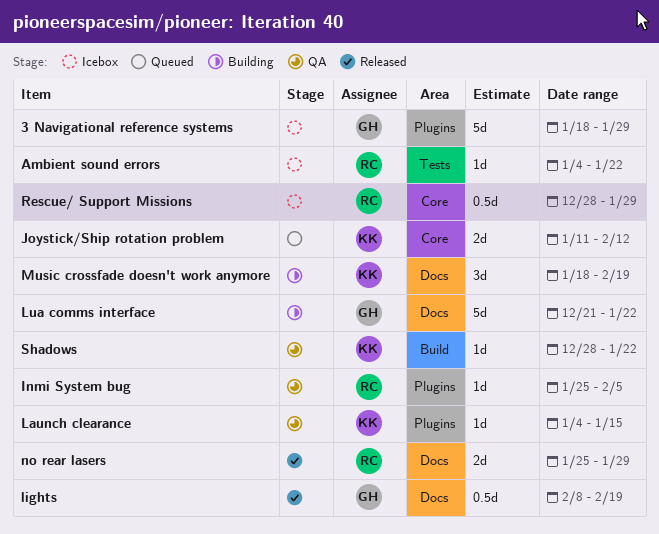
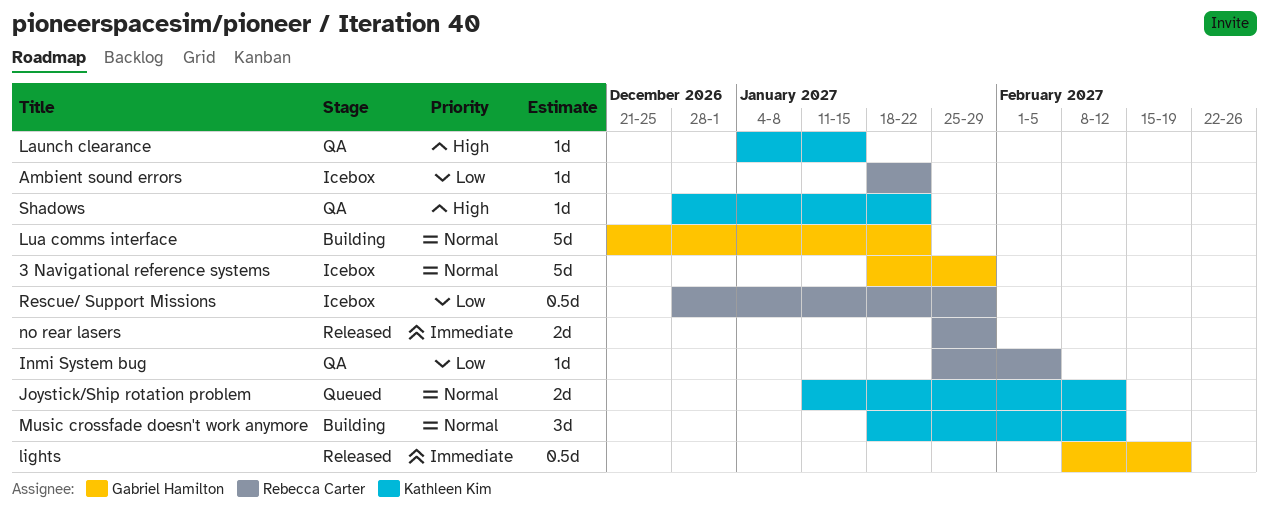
Ambient sound errors, start: Jan 4 -> Jan 18
Music crossfade doesn't work anymore, due: Feb 19 -> Feb 12

